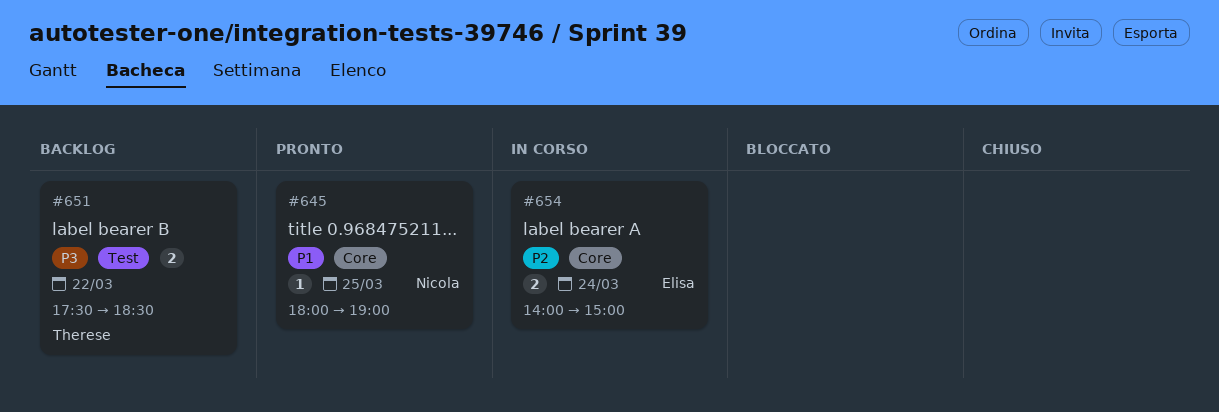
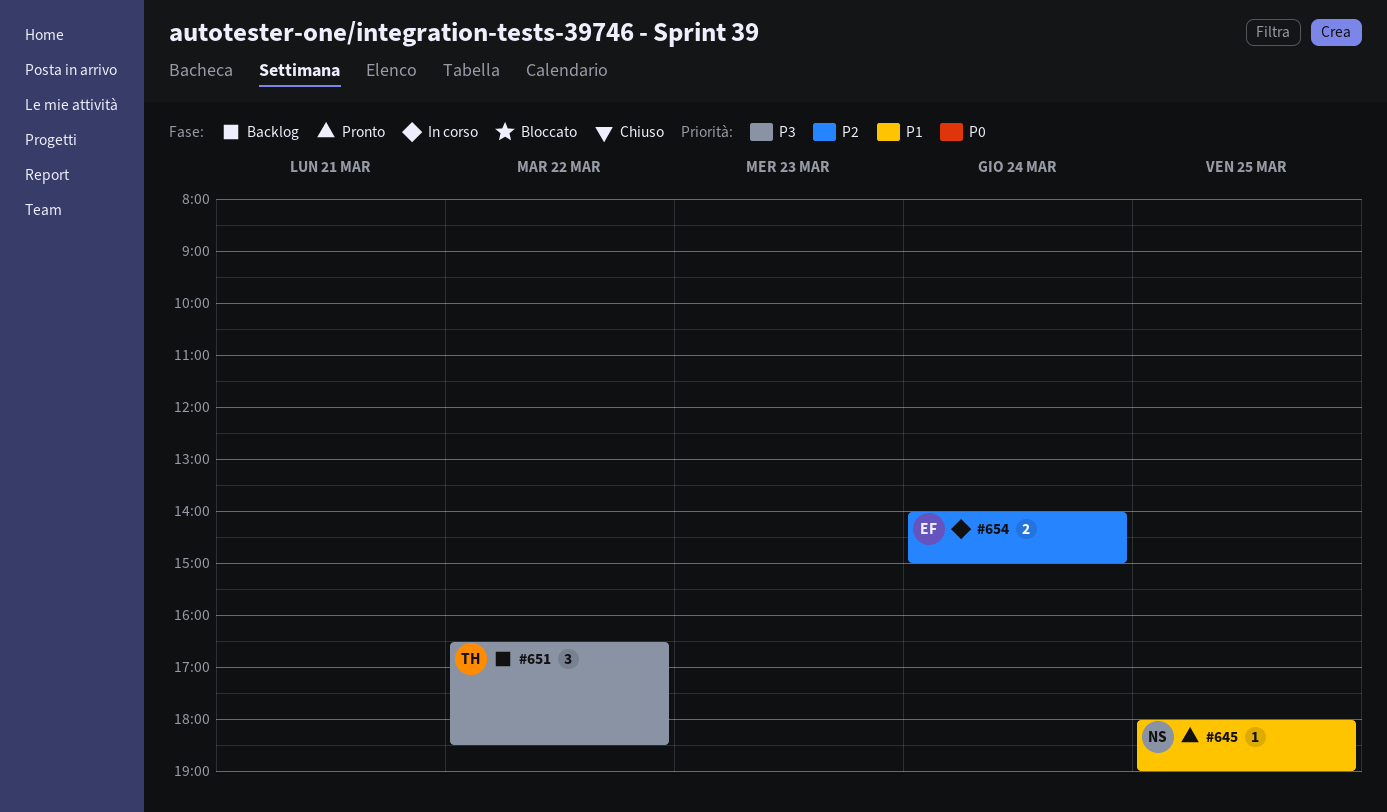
#651, estimate: 2 -> 3
#651, begins: 17:30 -> 16:30

